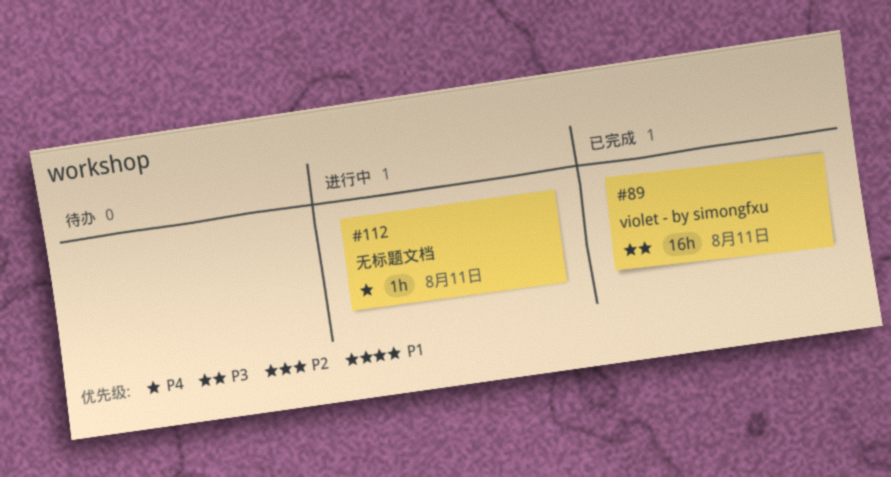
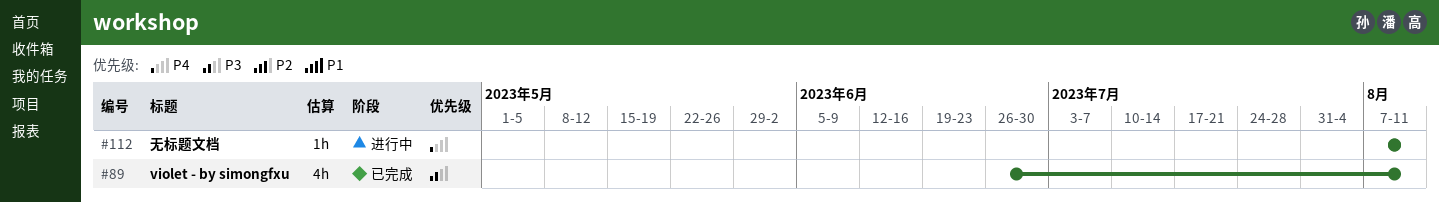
#89, estimate: 16h -> 4h

